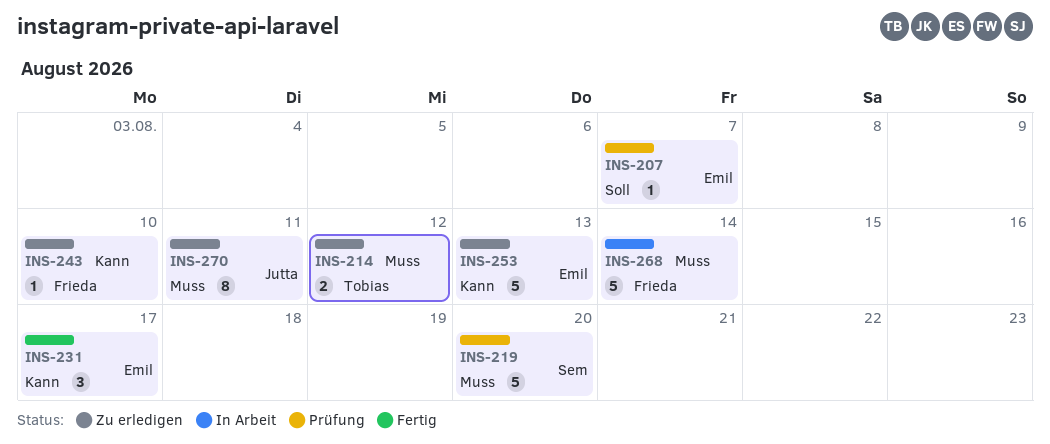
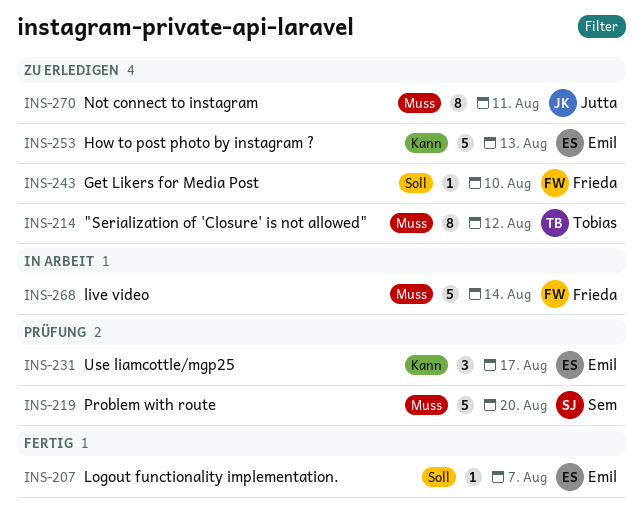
INS-207, status: Prüfung -> Fertig
INS-214, estimate: 2 -> 8
INS-231, status: Fertig -> Prüfung
INS-243, priority: Kann -> Soll

